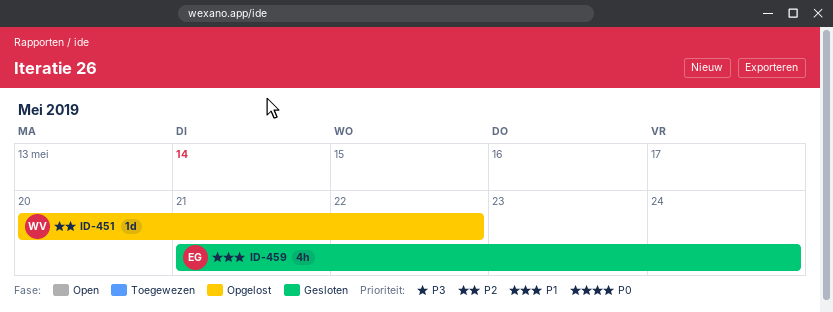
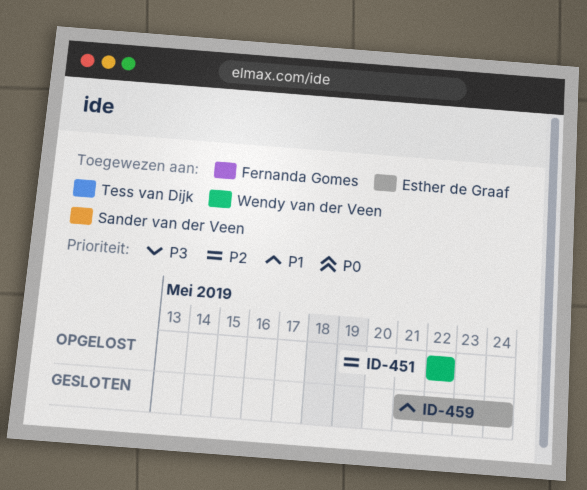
ID-451, start: May 20 -> May 22

